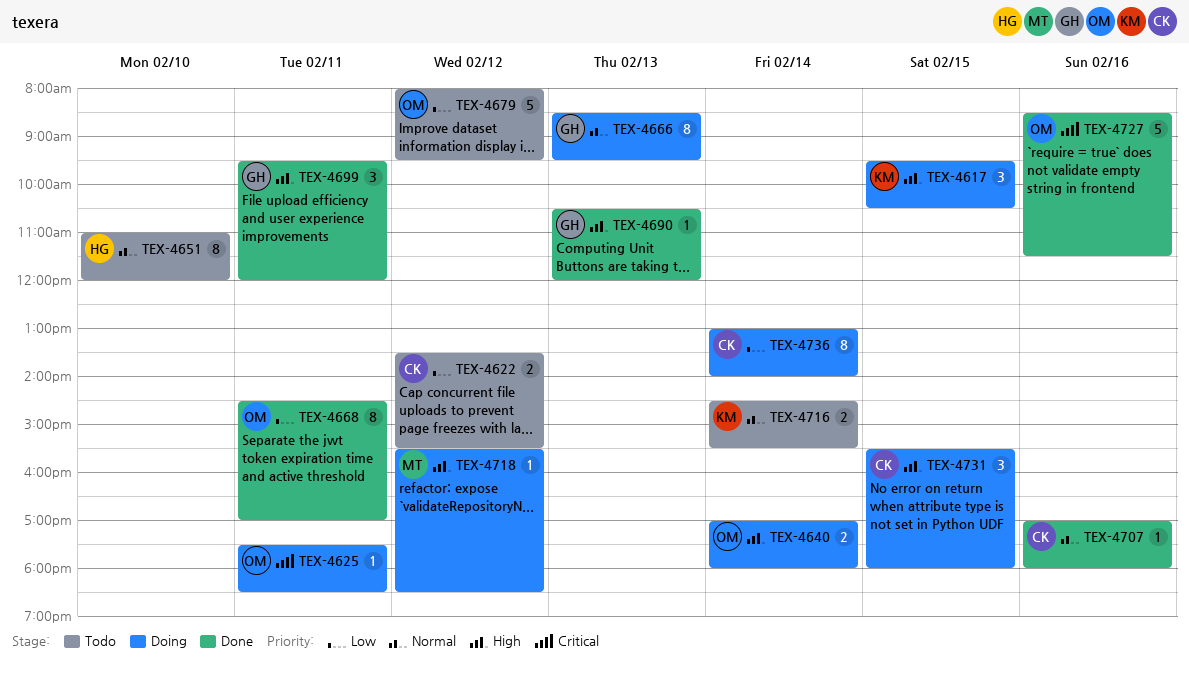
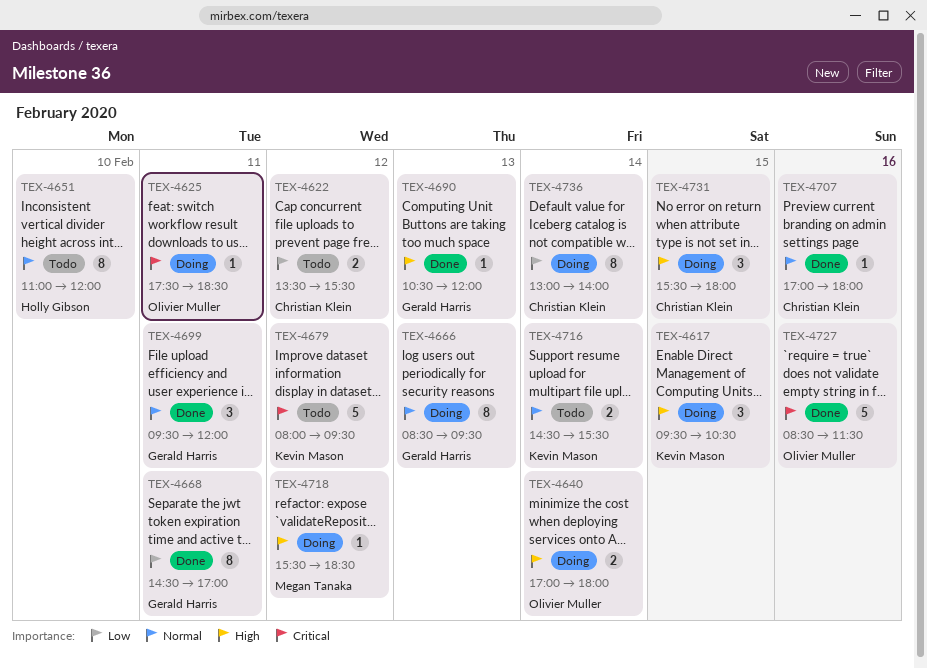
TEX-4668, owner: Olivier Muller -> Gerald Harris
TEX-4679, owner: Olivier Muller -> Kevin Mason
TEX-4679, priority: Low -> Critical
TEX-4699, priority: High -> Normal

